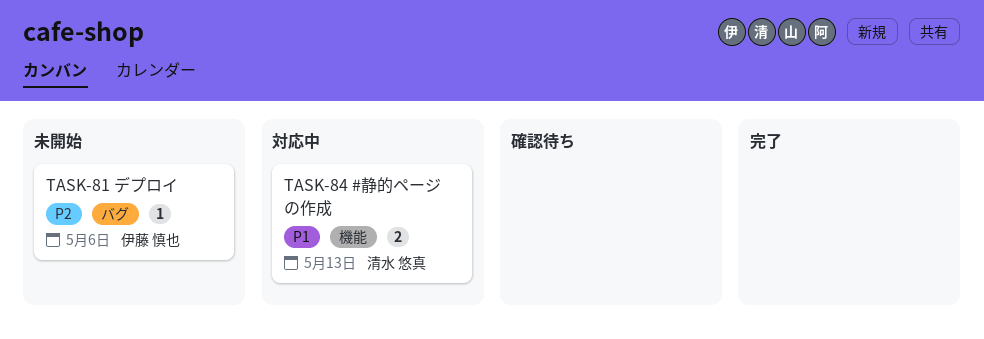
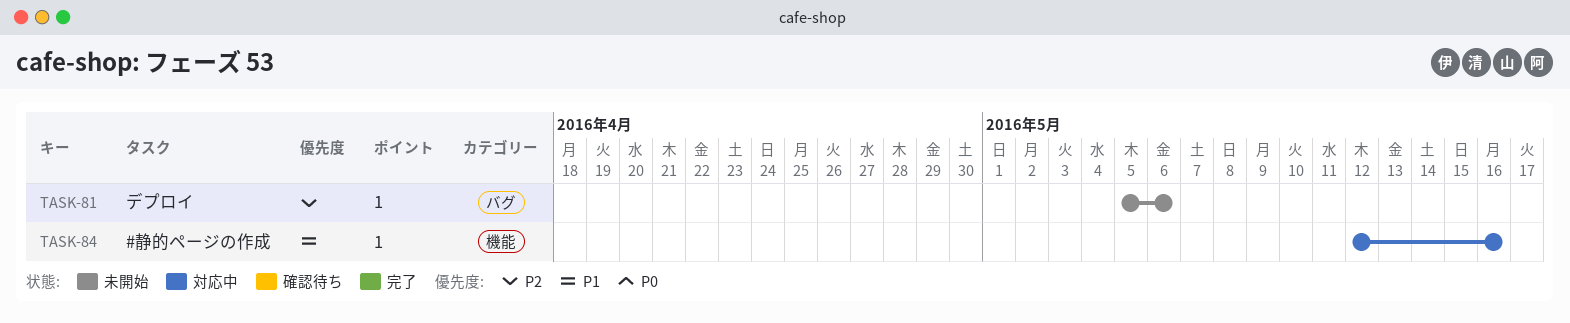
TASK-84, estimate: 2 -> 1
TASK-84, due: May 13 -> May 16

